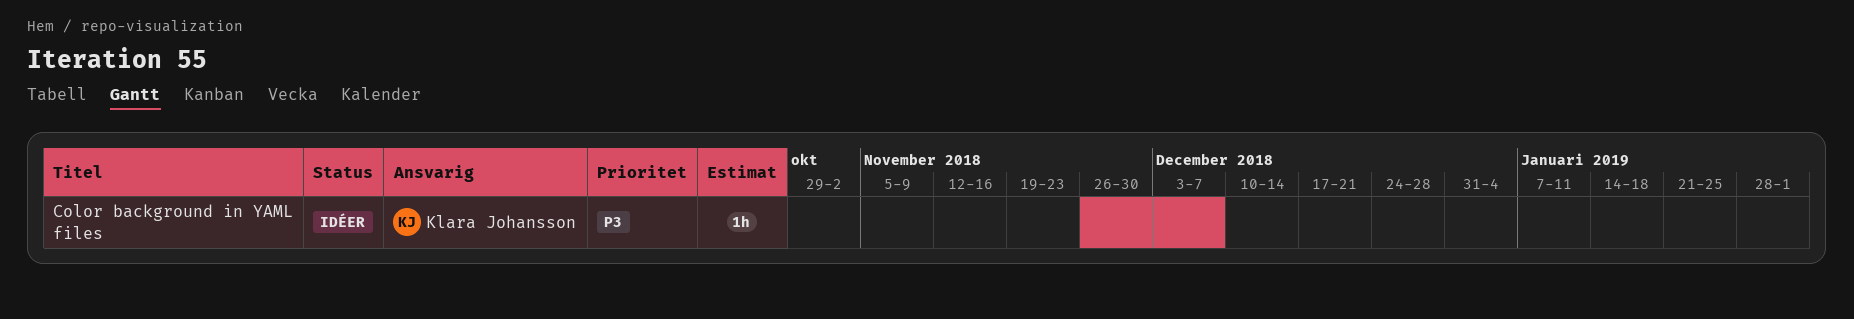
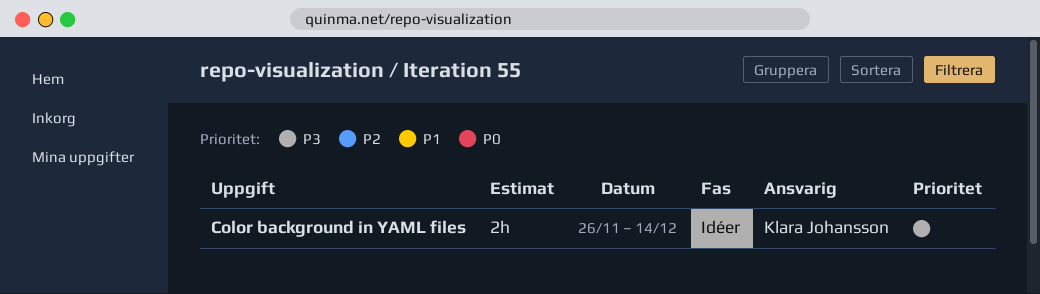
Color background in YAML files, estimate: 1h -> 2h
Color background in YAML files, due: Dec 7 -> Dec 14

